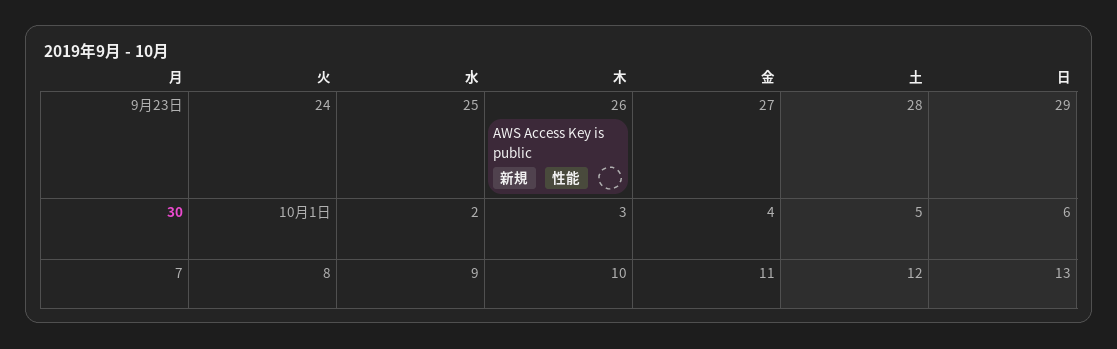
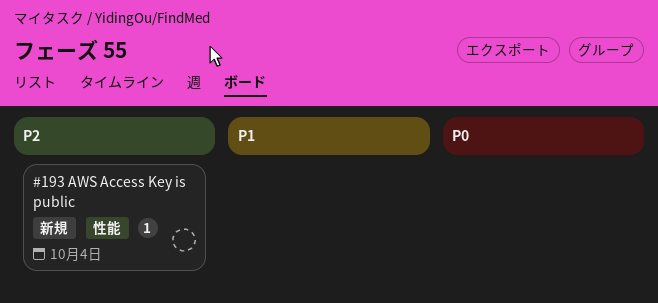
AWS Access Key is public, due: Sep 26 -> Oct 4

